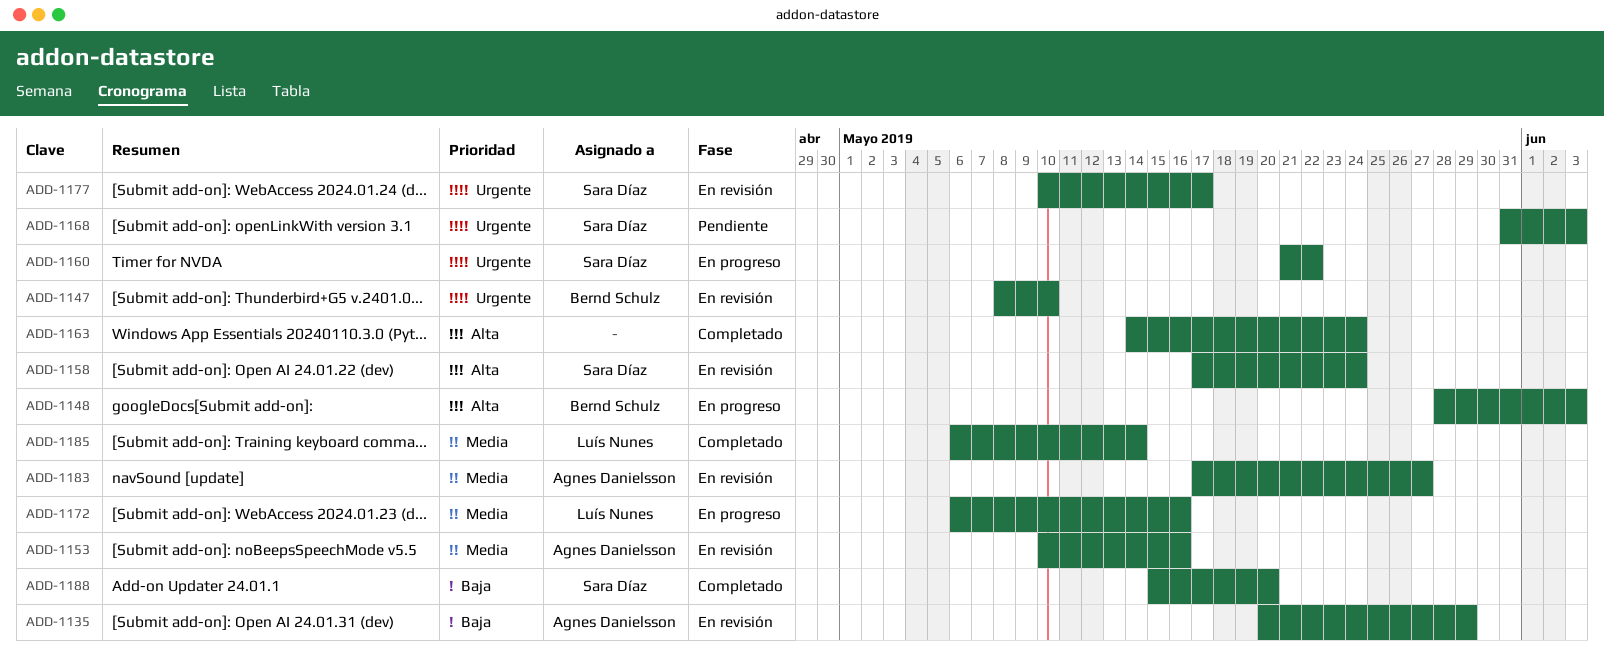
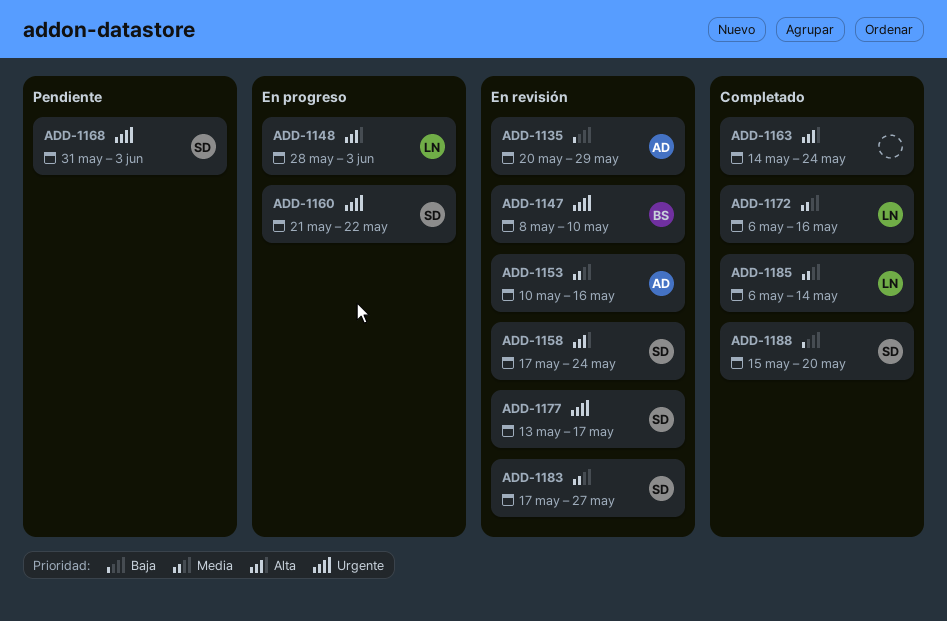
ADD-1148, owner: Bernd Schulz -> Luís Nunes
ADD-1172, status: En progreso -> Completado
ADD-1177, start: May 10 -> May 13
ADD-1183, owner: Agnes Danielsson -> Sara Díaz

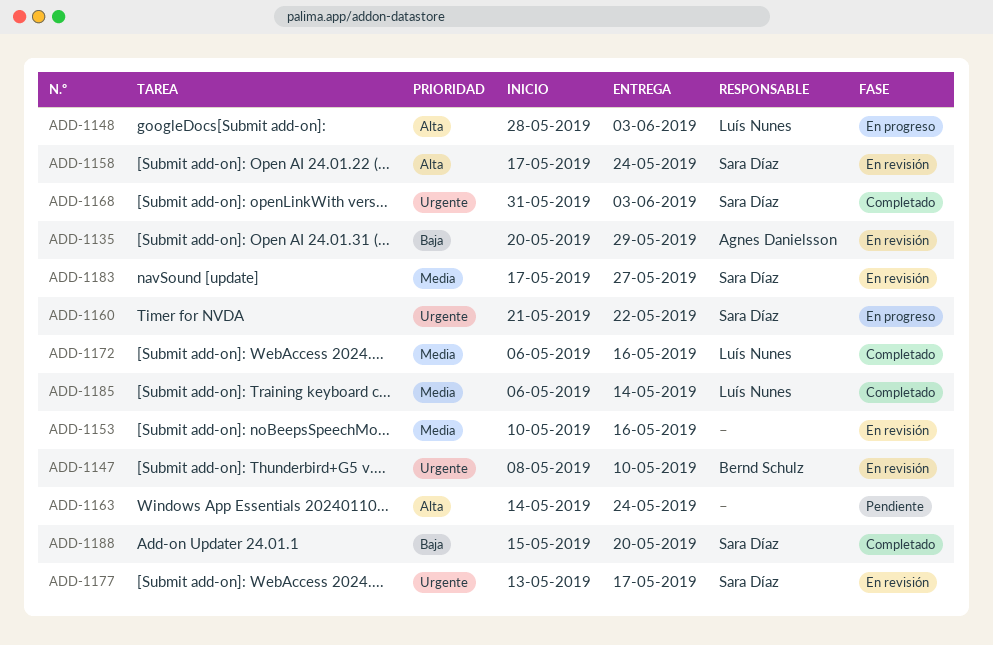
ADD-1153, owner: Agnes Danielsson -> none
ADD-1163, status: Completado -> Pendiente
ADD-1168, status: Pendiente -> Completado

